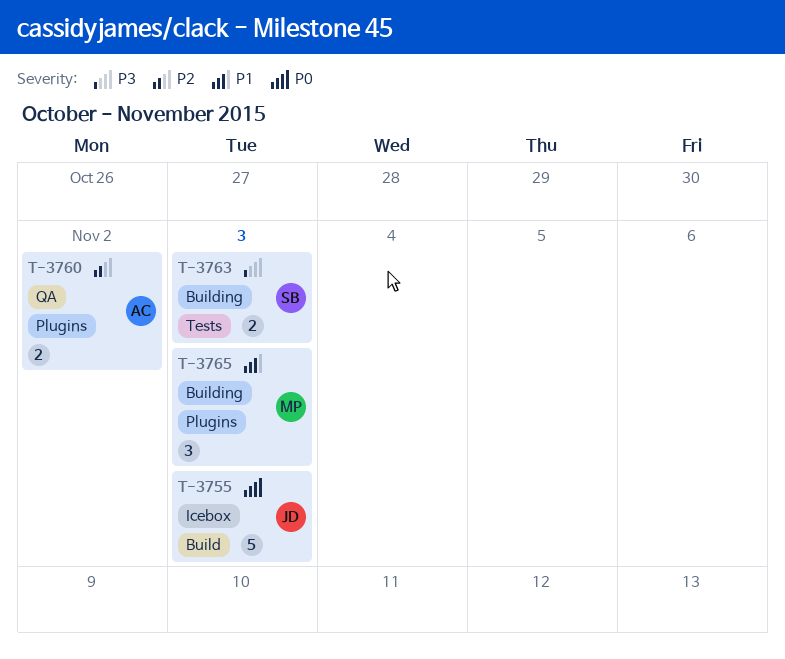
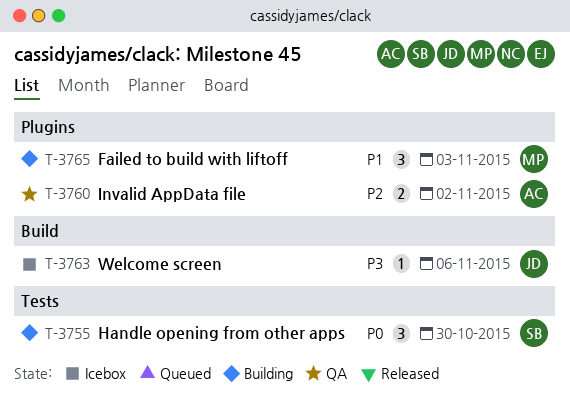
T-3755, status: Icebox -> Building
T-3755, owner: JD -> SB
T-3755, label: Build -> Tests
T-3755, estimate: 5 -> 3
T-3755, due: Nov 3 -> Oct 30
T-3763, status: Building -> Icebox
T-3763, owner: SB -> JD
T-3763, label: Tests -> Build
T-3763, estimate: 2 -> 1
T-3763, due: Nov 3 -> Nov 6

